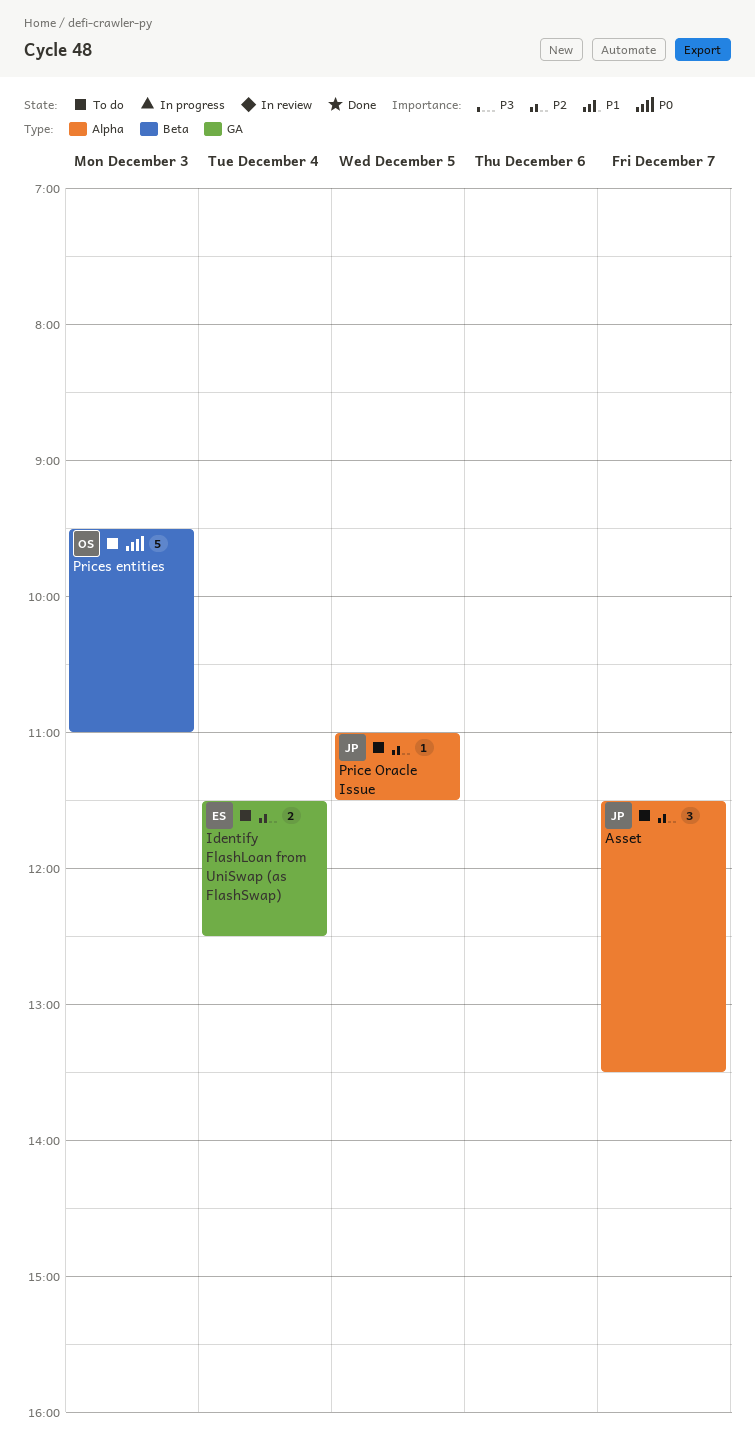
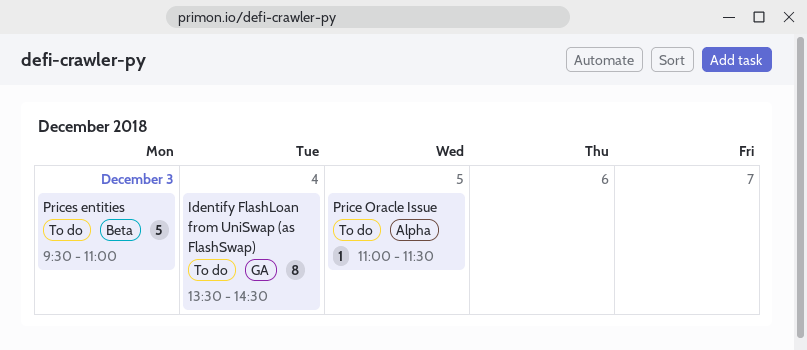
Asset: present -> none
Identify FlashLoan from UniSwap (as FlashSwap), estimate: 2 -> 8
Identify FlashLoan from UniSwap (as FlashSwap), begins: 11:30 -> 13:30
Identify FlashLoan from UniSwap (as FlashSwap), ends: 12:30 -> 14:30

